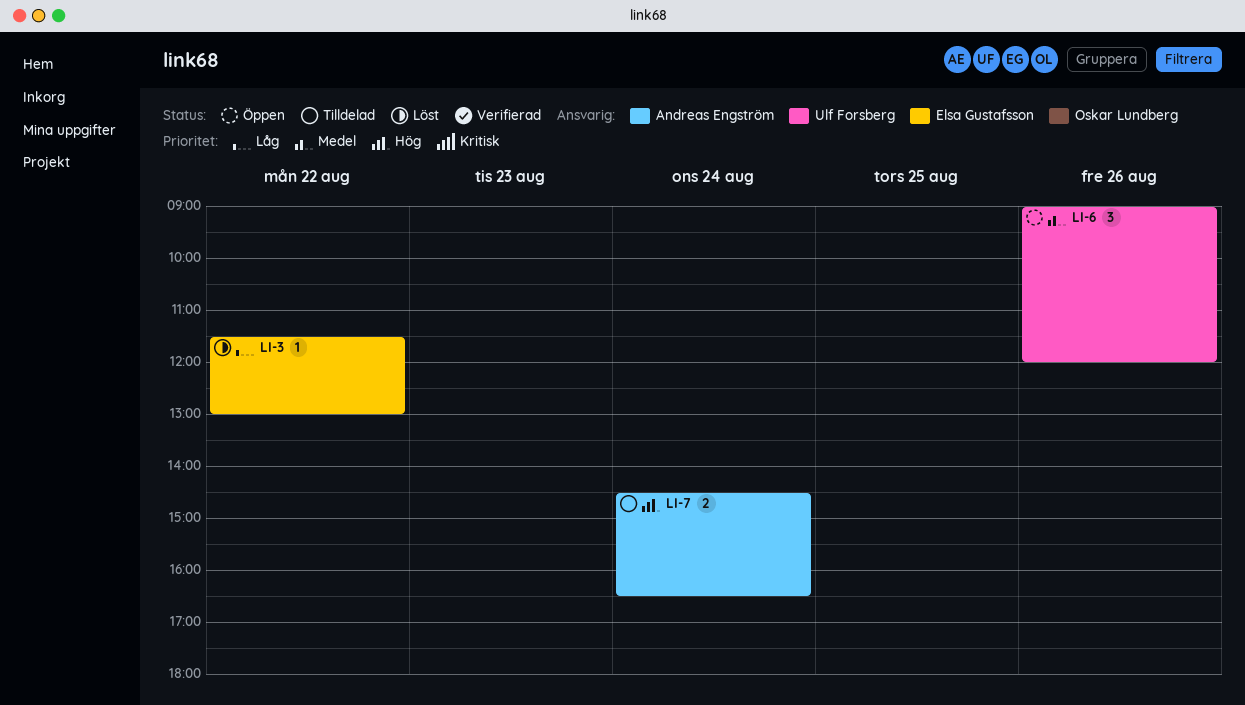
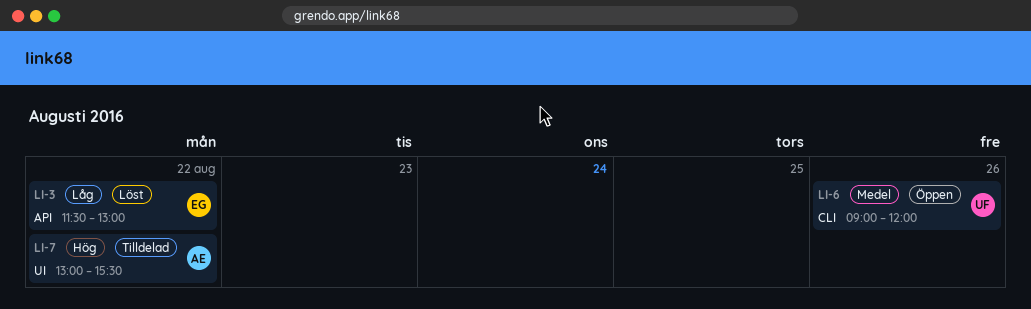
LI-7, day: Aug 24 -> Aug 22
LI-7, begins: 14:30 -> 13:00
LI-7, ends: 16:30 -> 15:30

